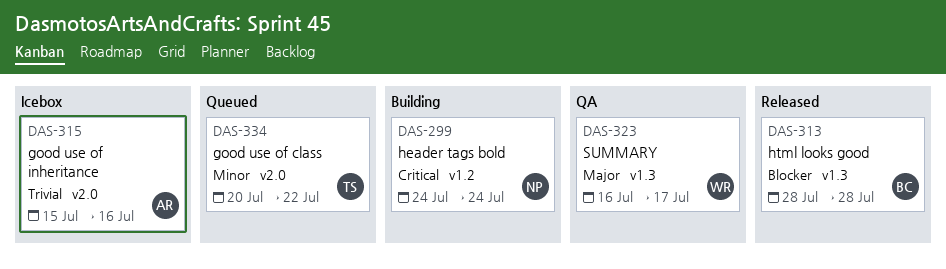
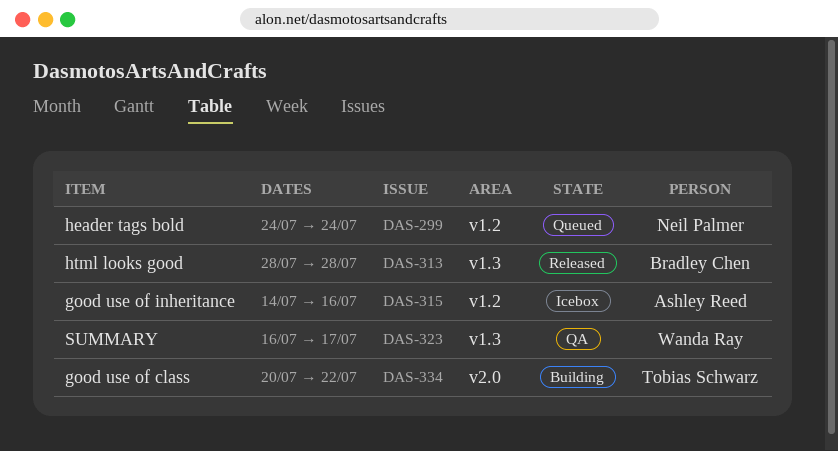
DAS-299, status: Building -> Queued
DAS-315, label: v2.0 -> v1.2
DAS-315, start: Jul 15 -> Jul 14
DAS-334, status: Queued -> Building

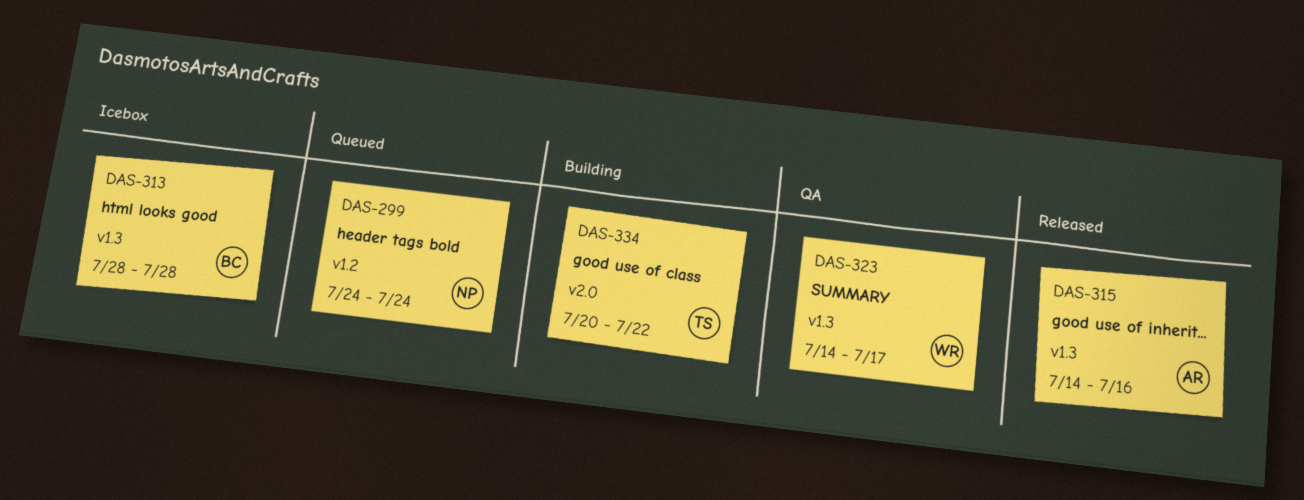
DAS-313, status: Released -> Icebox
DAS-315, status: Icebox -> Released
DAS-315, label: v1.2 -> v1.3
DAS-323, start: Jul 16 -> Jul 14

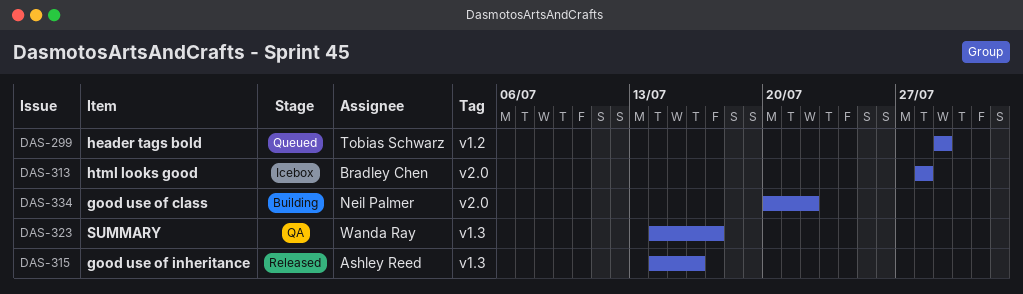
DAS-299, owner: Neil Palmer -> Tobias Schwarz
DAS-299, start: Jul 24 -> Jul 29
DAS-299, due: Jul 24 -> Jul 29
DAS-313, label: v1.3 -> v2.0
DAS-334, owner: Tobias Schwarz -> Neil Palmer

